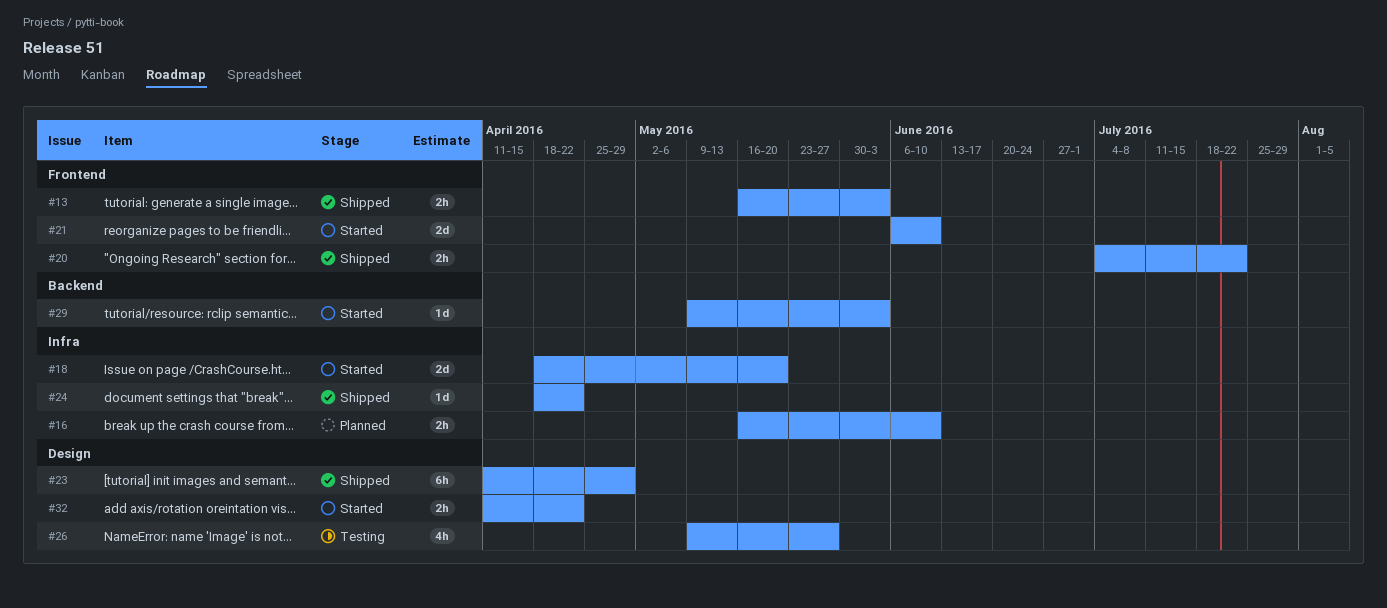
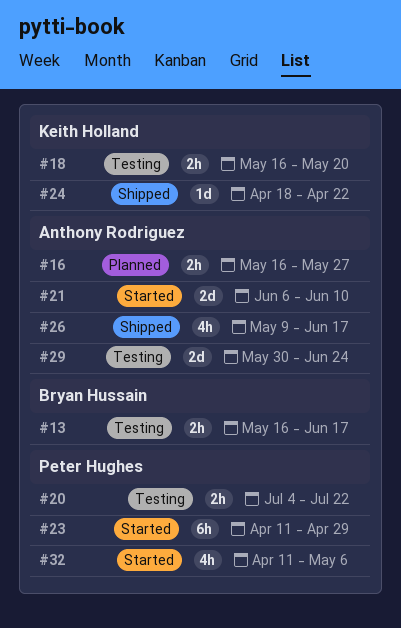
#13, status: Shipped -> Testing
#13, due: Jun 3 -> Jun 17
#16, due: Jun 10 -> May 27
#18, status: Started -> Testing
#18, estimate: 2d -> 2h
#18, start: Apr 18 -> May 16
#20, status: Shipped -> Testing
#23, status: Shipped -> Started
#26, status: Testing -> Shipped
#26, due: May 27 -> Jun 17
#29, status: Started -> Testing
#29, estimate: 1d -> 2d
#29, start: May 9 -> May 30
#29, due: Jun 3 -> Jun 24
#32, estimate: 2h -> 4h
#32, due: Apr 22 -> May 6

